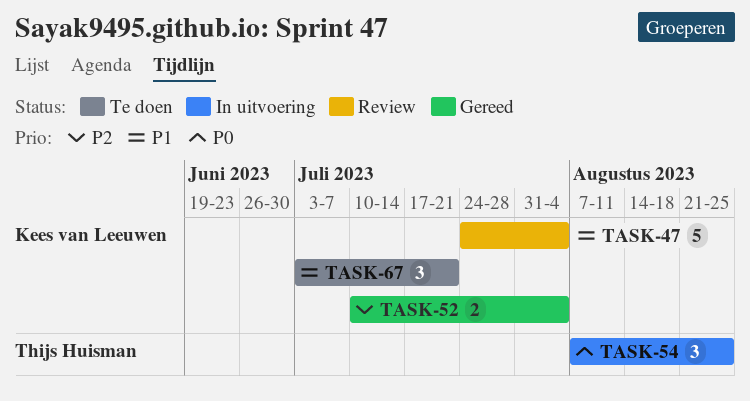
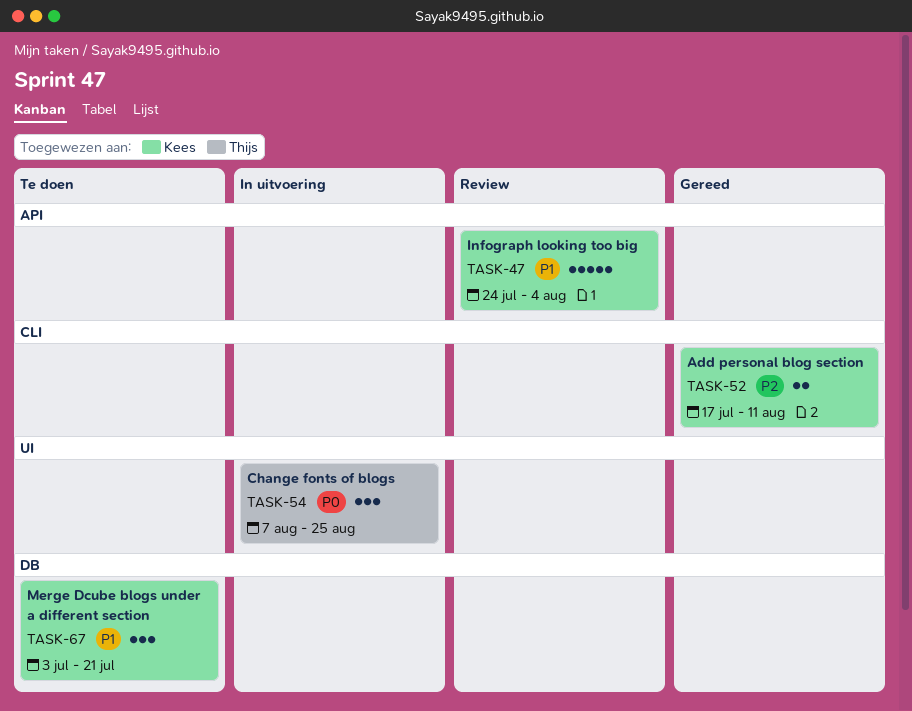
TASK-52, start: Jul 10 -> Jul 17
TASK-52, due: Aug 4 -> Aug 11

